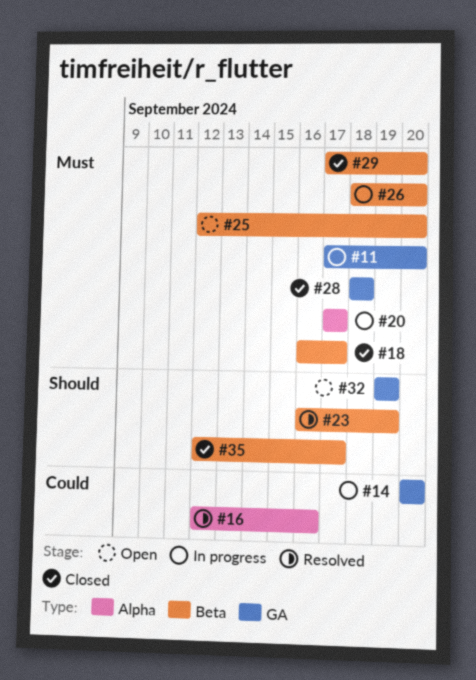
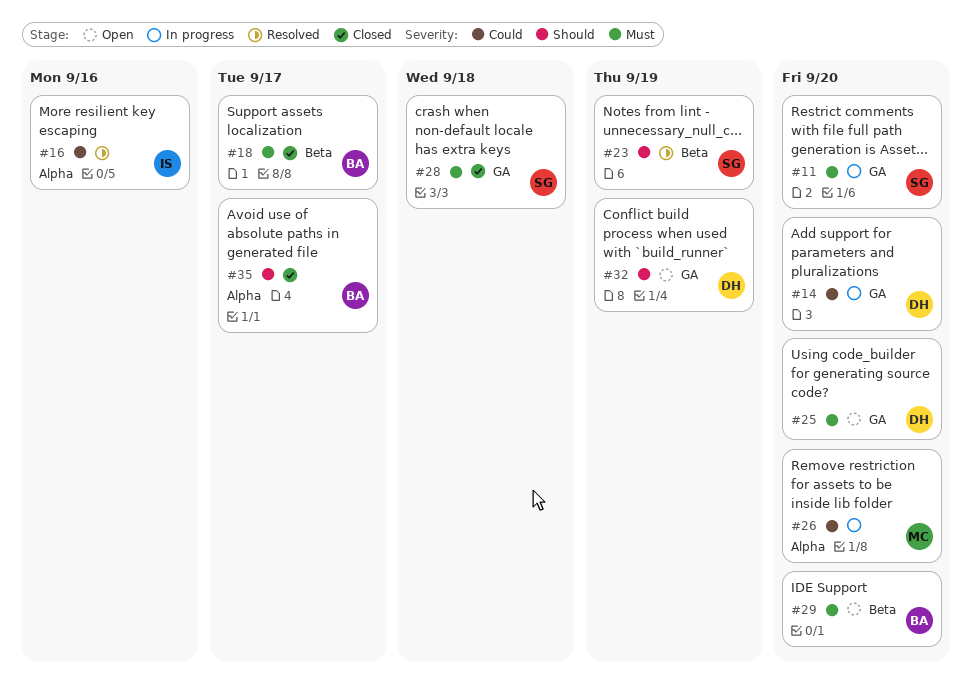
#20: present -> none
#25, label: Beta -> GA
#26, priority: Must -> Could
#26, label: Beta -> Alpha
#29, status: Closed -> Open
#35, label: Beta -> Alpha

